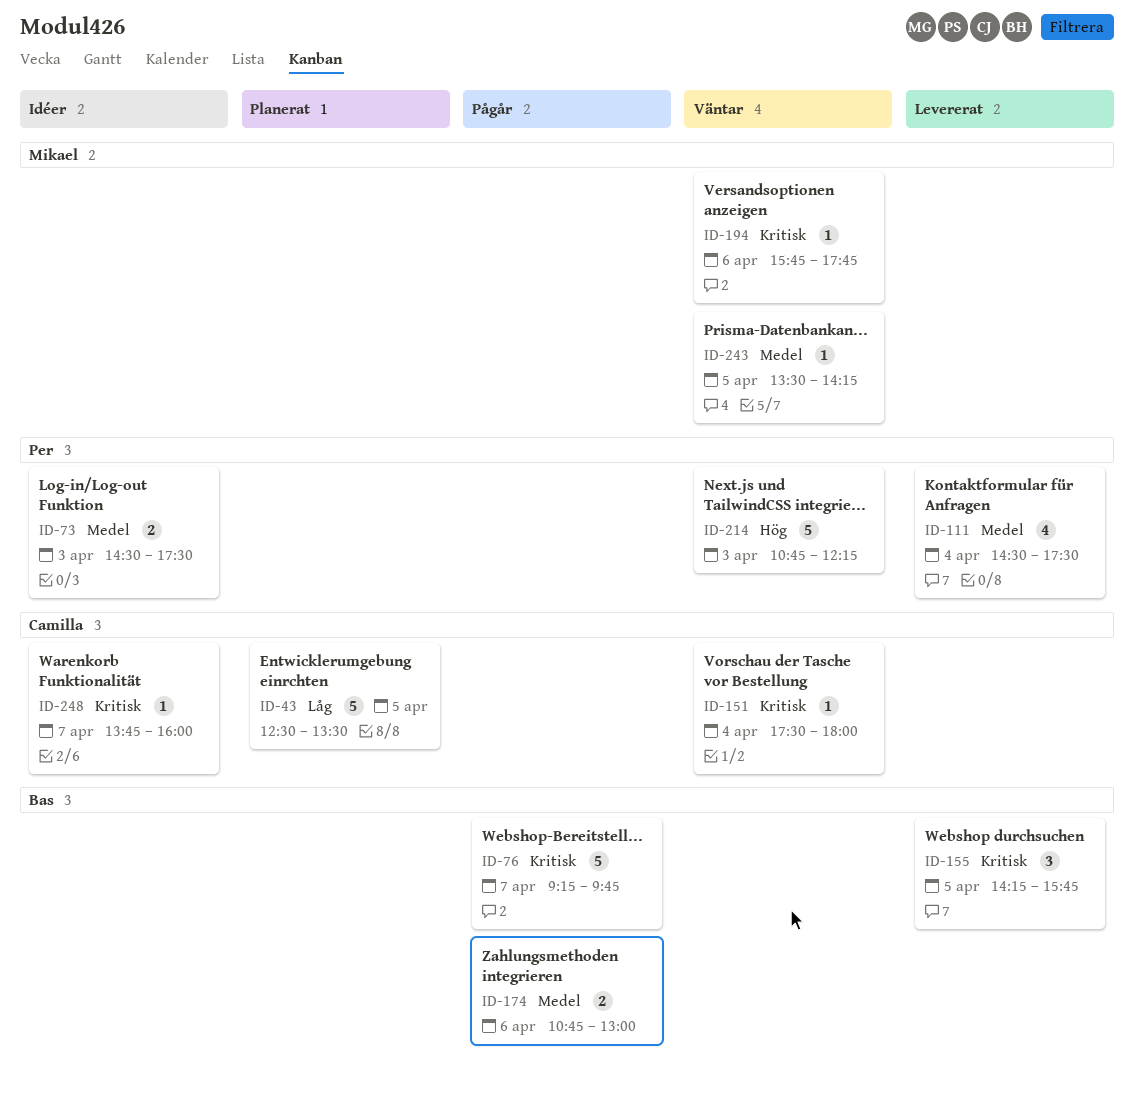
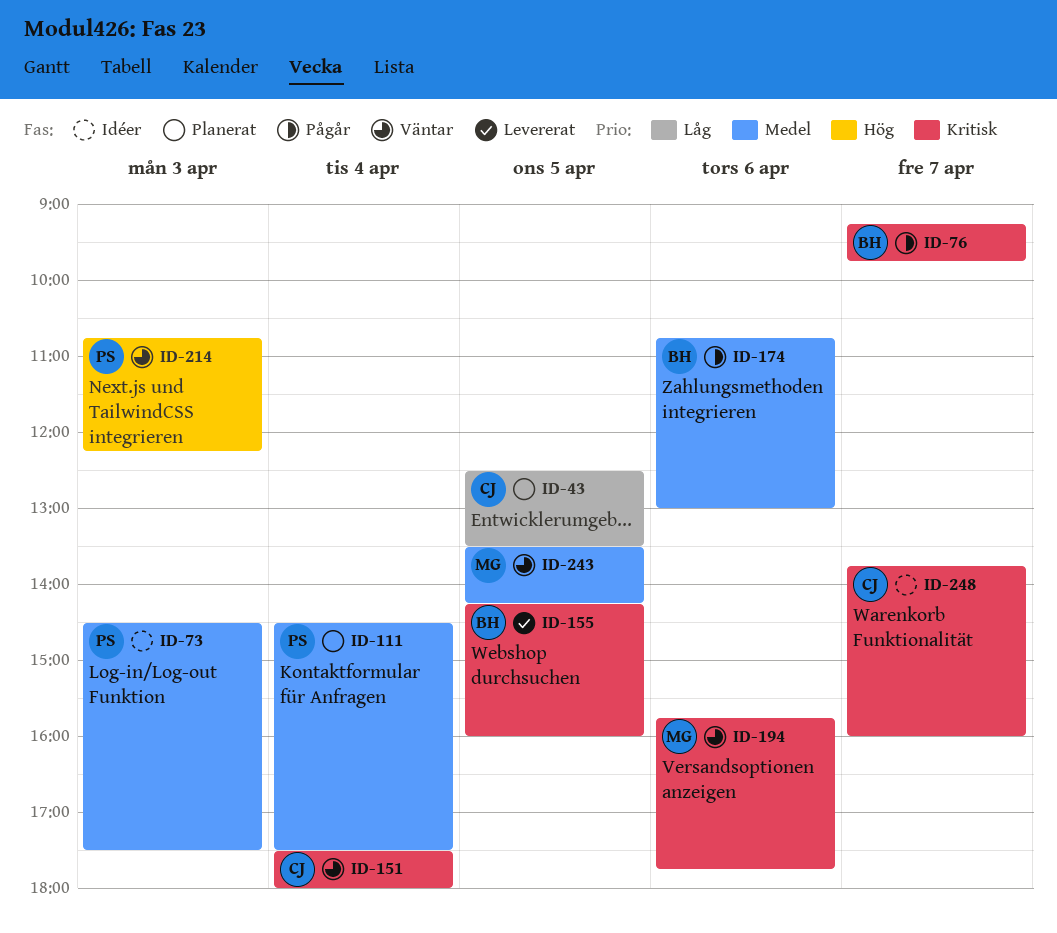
ID-111, status: Levererat -> Planerat
ID-155, ends: 15:45 -> 16:00

